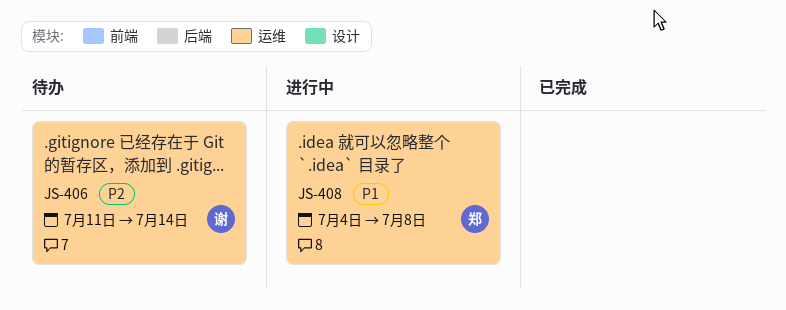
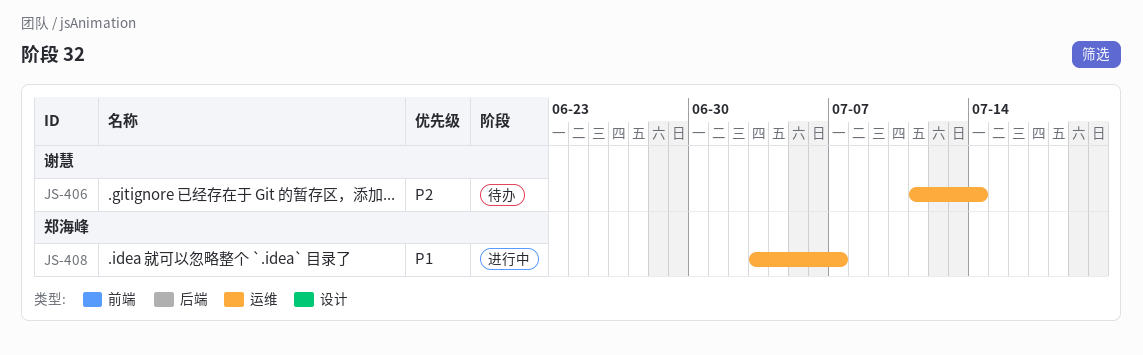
JS-408, start: Jul 4 -> Jul 3
JS-408, due: Jul 8 -> Jul 7

